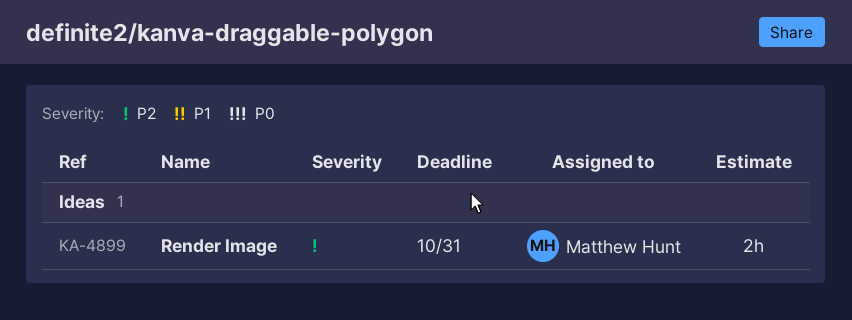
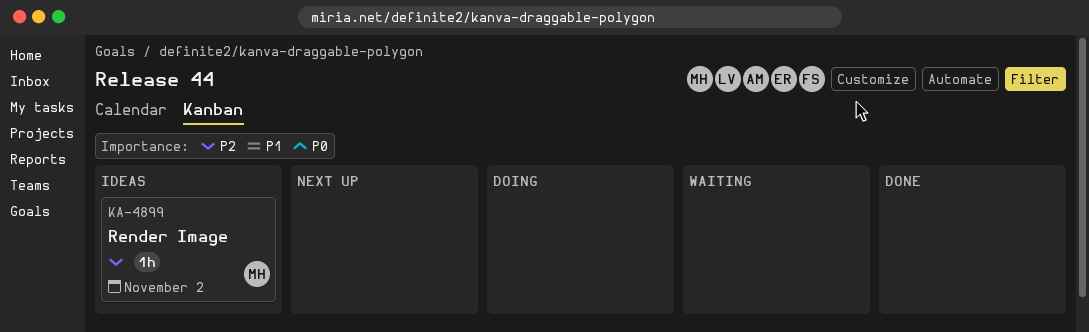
KA-4899, estimate: 2h -> 1h
KA-4899, due: Oct 31 -> Nov 2

